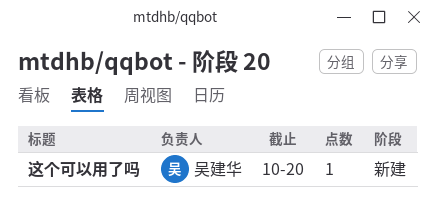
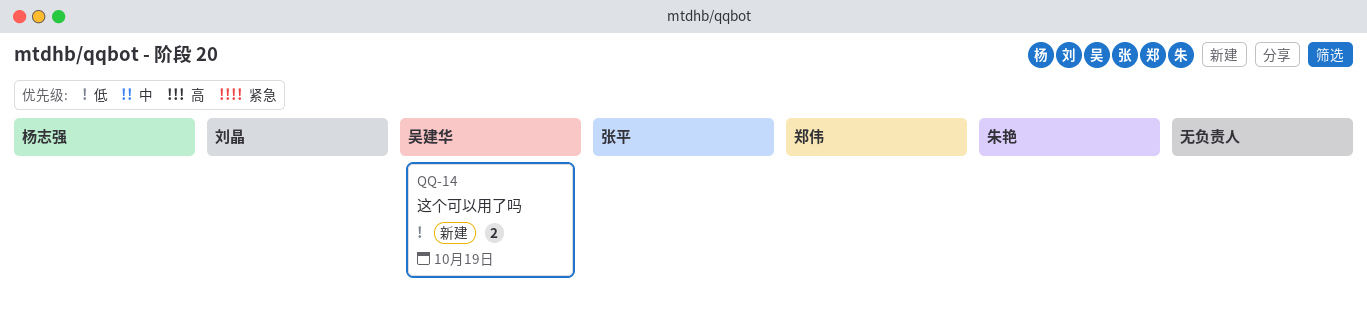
这个可以用了吗, estimate: 1 -> 2
这个可以用了吗, due: Oct 20 -> Oct 19

